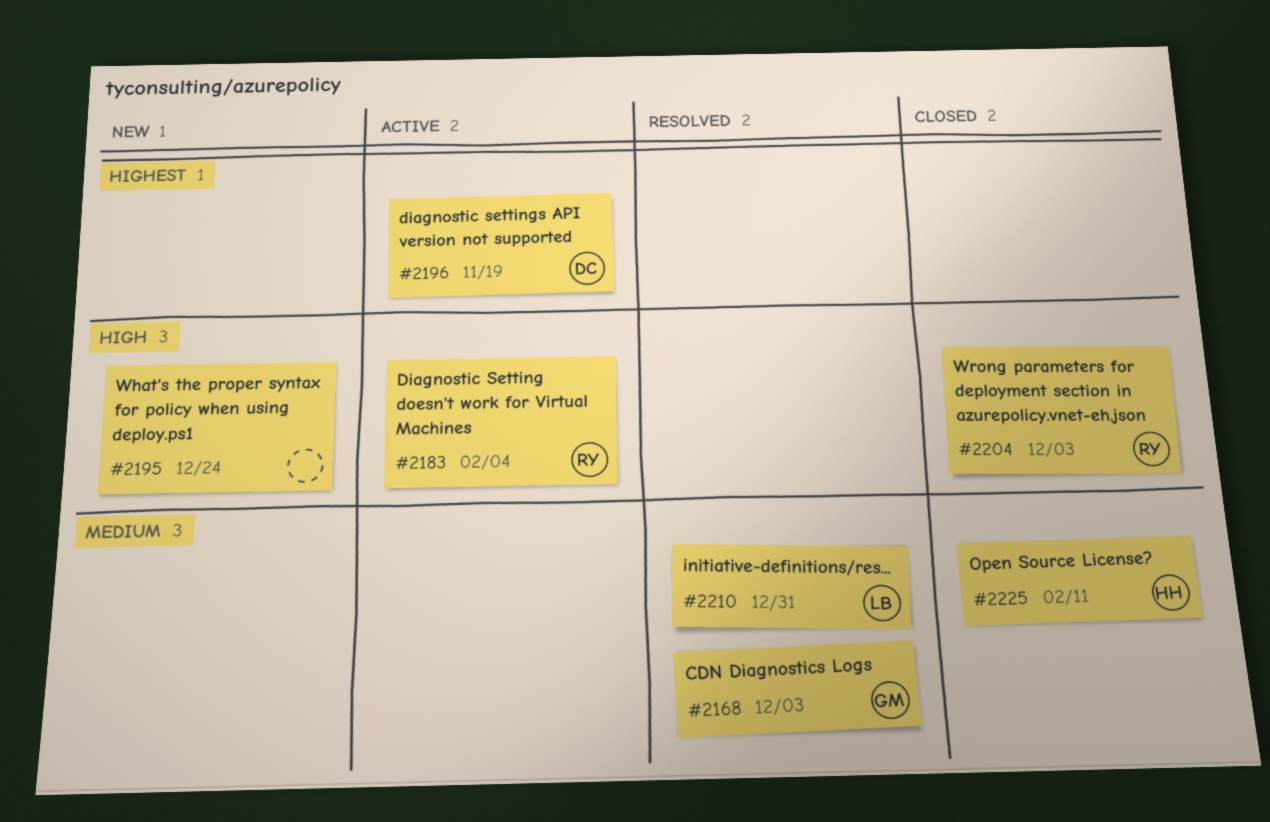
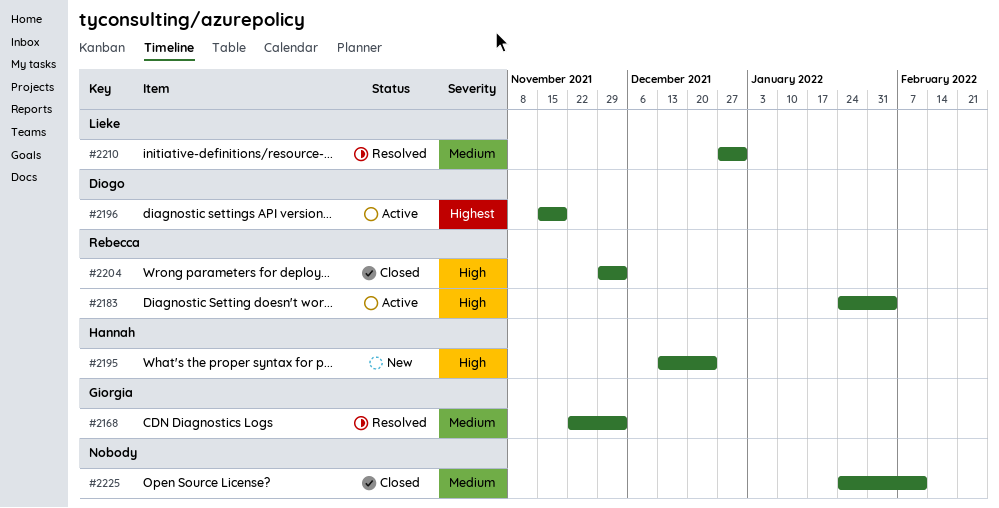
#2195, owner: none -> Hannah
#2225, owner: Hannah -> none

